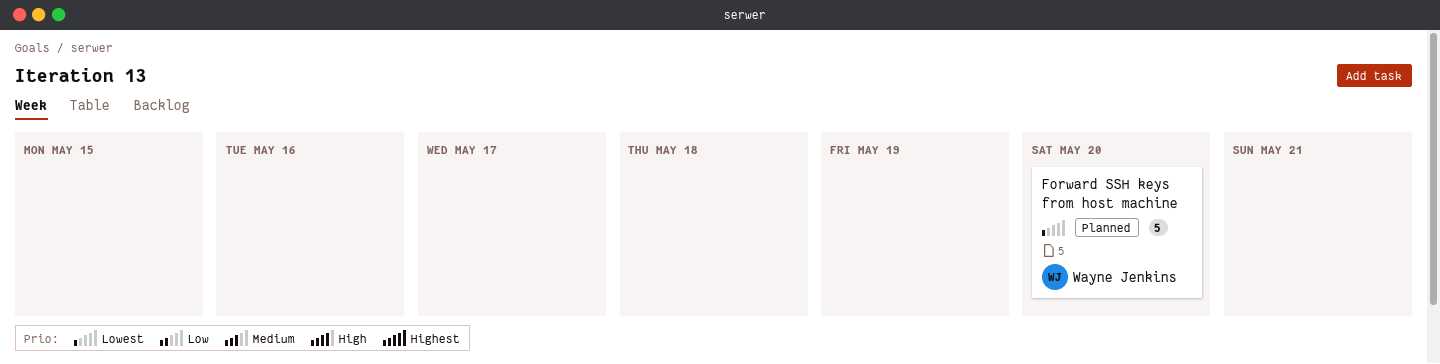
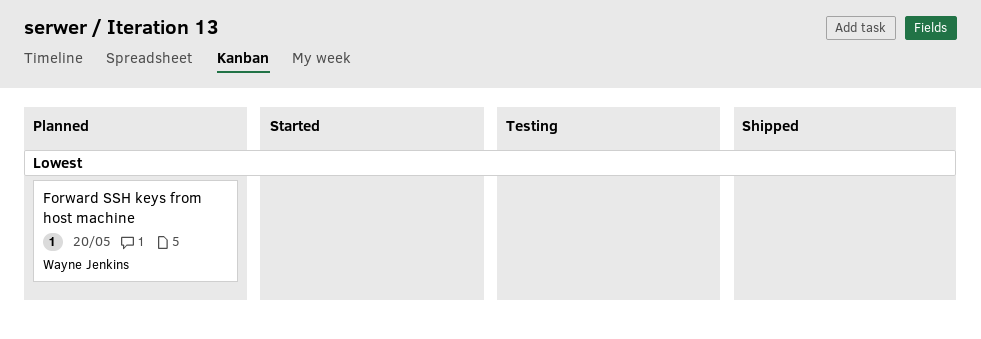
Forward SSH keys from host machine, estimate: 5 -> 1

